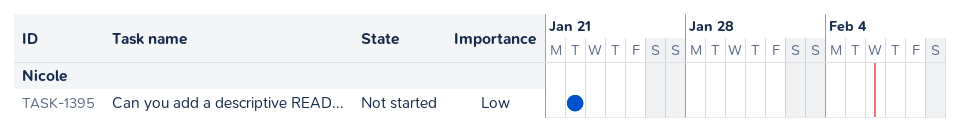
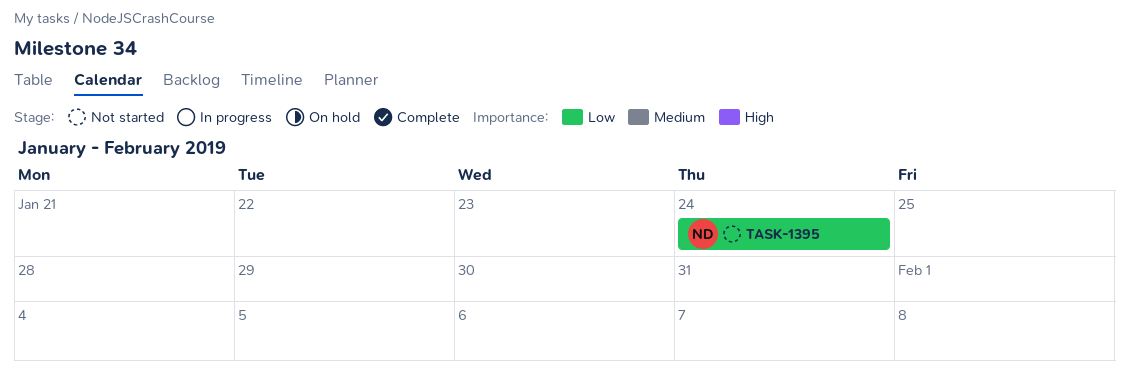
TASK-1395, start: Jan 22 -> Jan 24
TASK-1395, due: Jan 22 -> Jan 24

